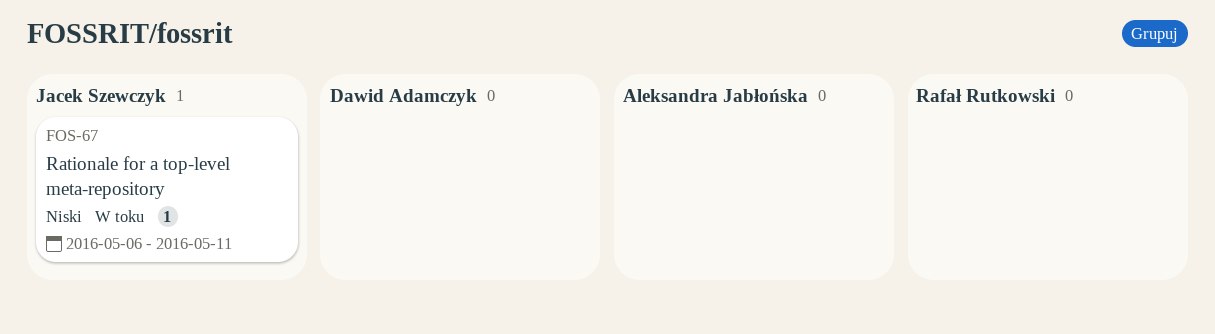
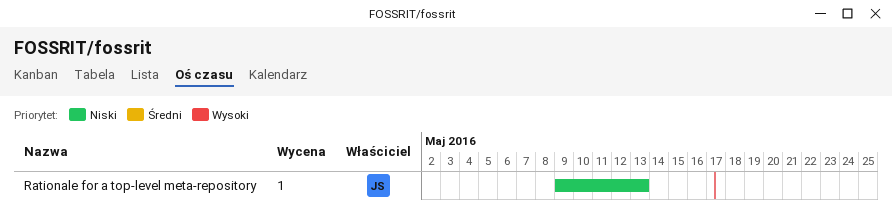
Rationale for a top-level meta-repository, start: May 6 -> May 9
Rationale for a top-level meta-repository, due: May 11 -> May 13

